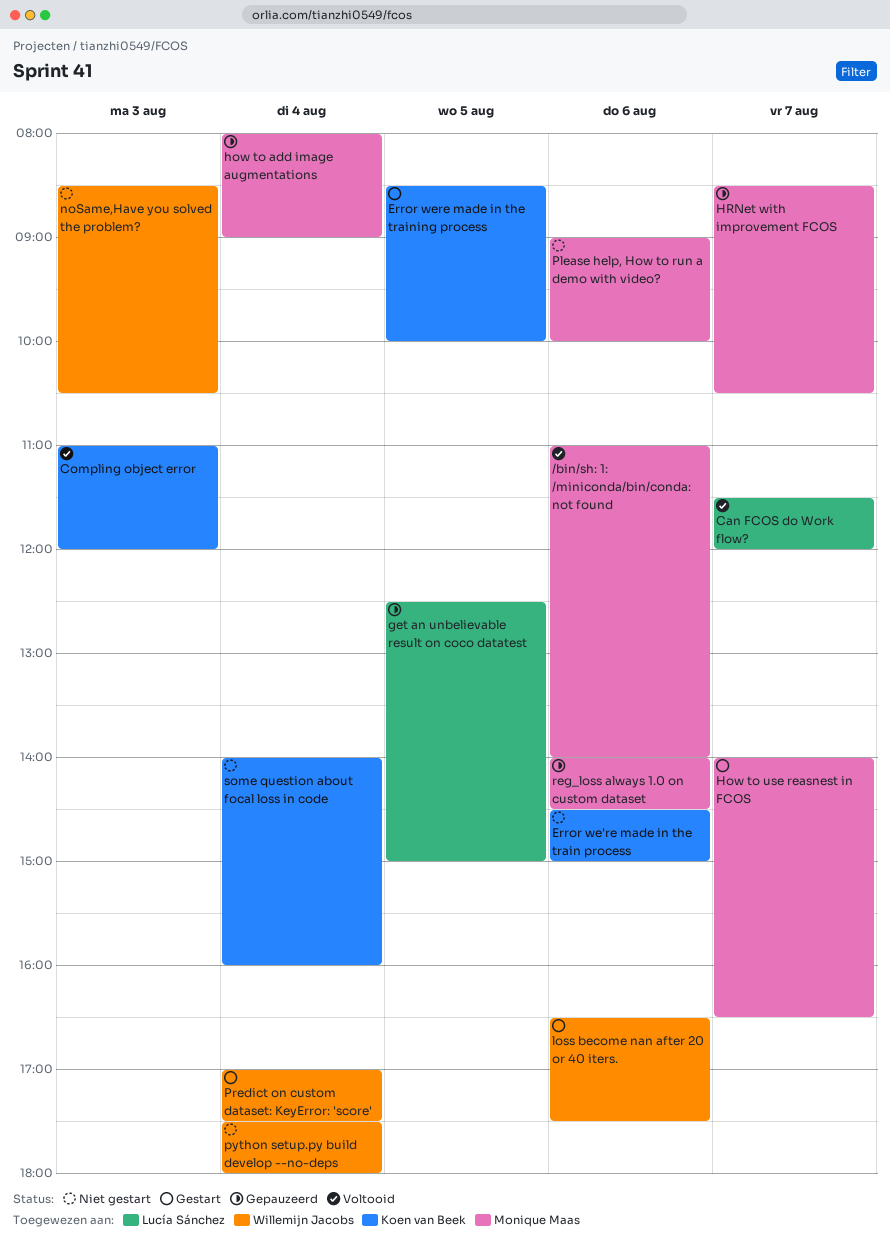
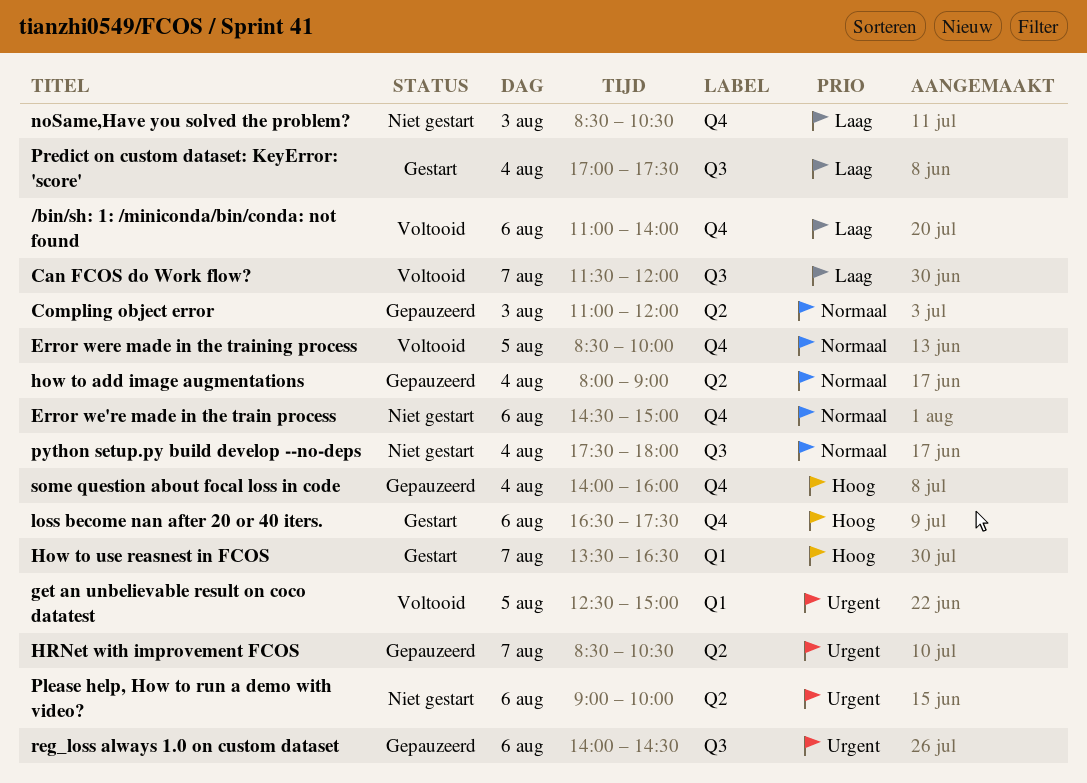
Compling object error, status: Voltooid -> Gepauzeerd
Error were made in the training process, status: Gestart -> Voltooid
get an unbelievable result on coco datatest, status: Gepauzeerd -> Voltooid
How to use reasnest in FCOS, begins: 14:00 -> 13:30
some question about focal loss in code, status: Niet gestart -> Gepauzeerd

